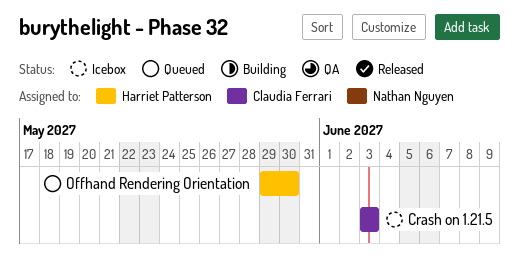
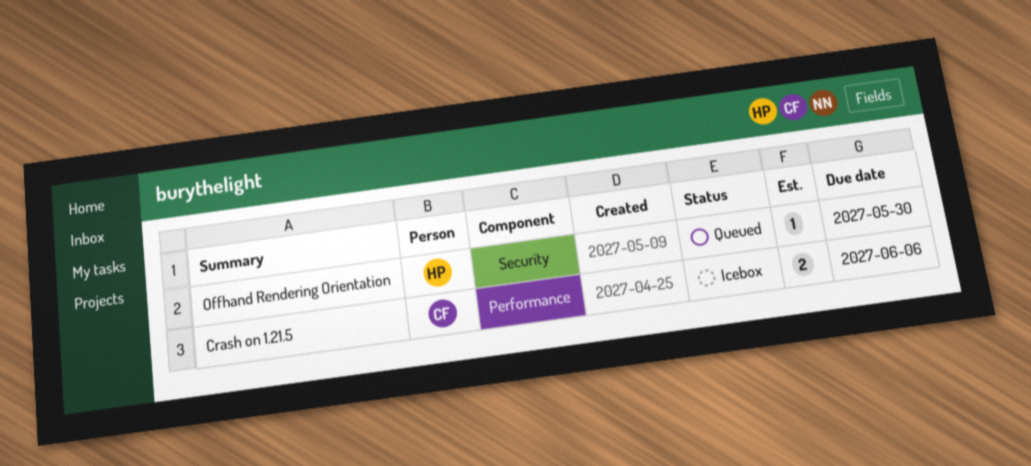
Crash on 1.21.5, due: Jun 3 -> Jun 6

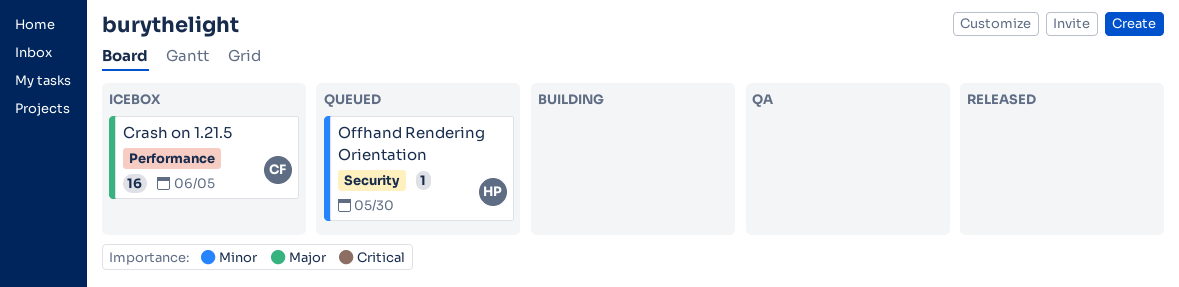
Crash on 1.21.5, estimate: 2 -> 16
Crash on 1.21.5, due: Jun 6 -> Jun 5

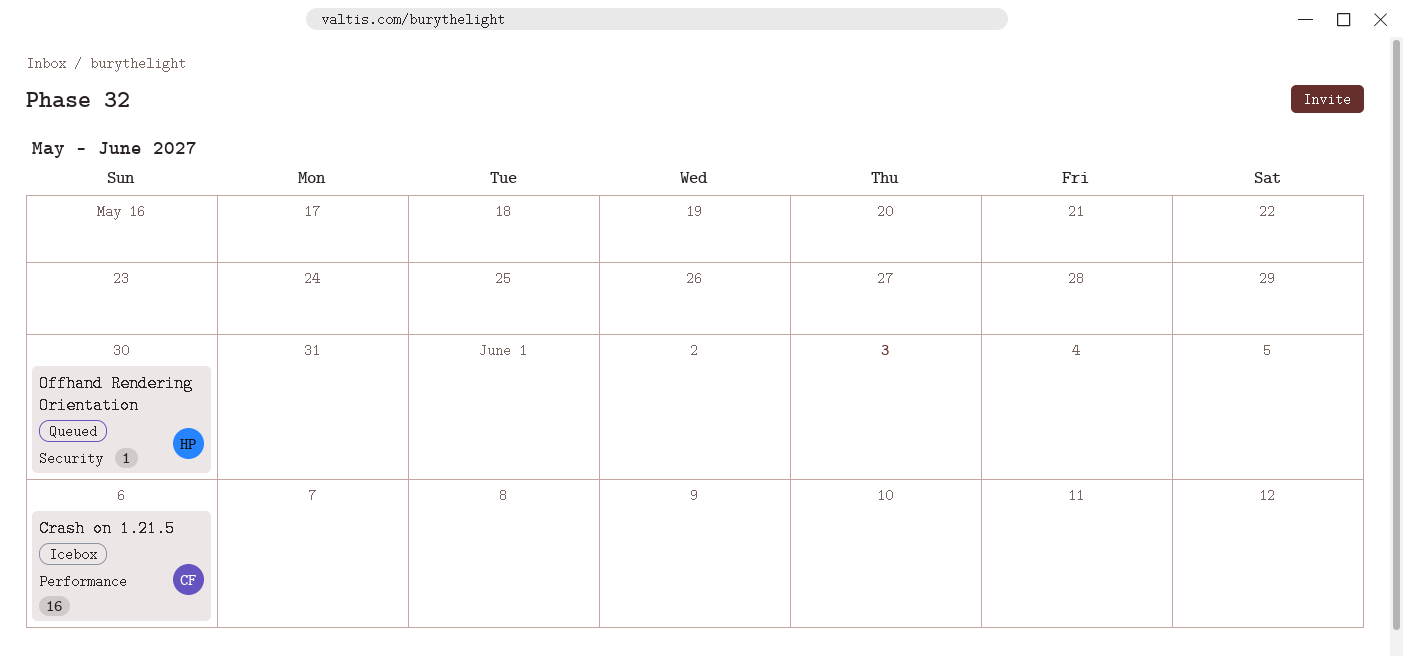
Crash on 1.21.5, due: Jun 5 -> Jun 6

